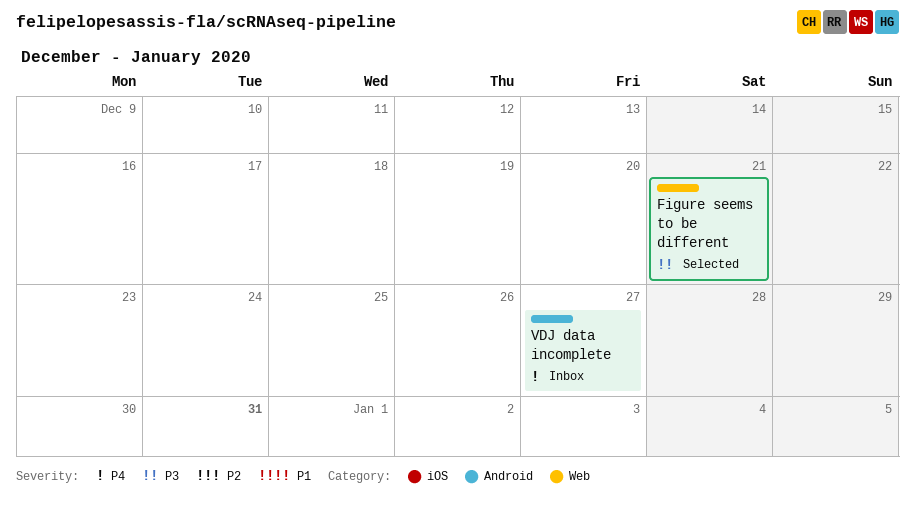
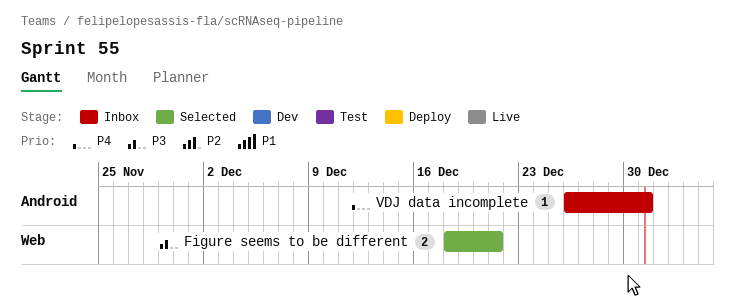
VDJ data incomplete, due: Dec 27 -> Dec 31

